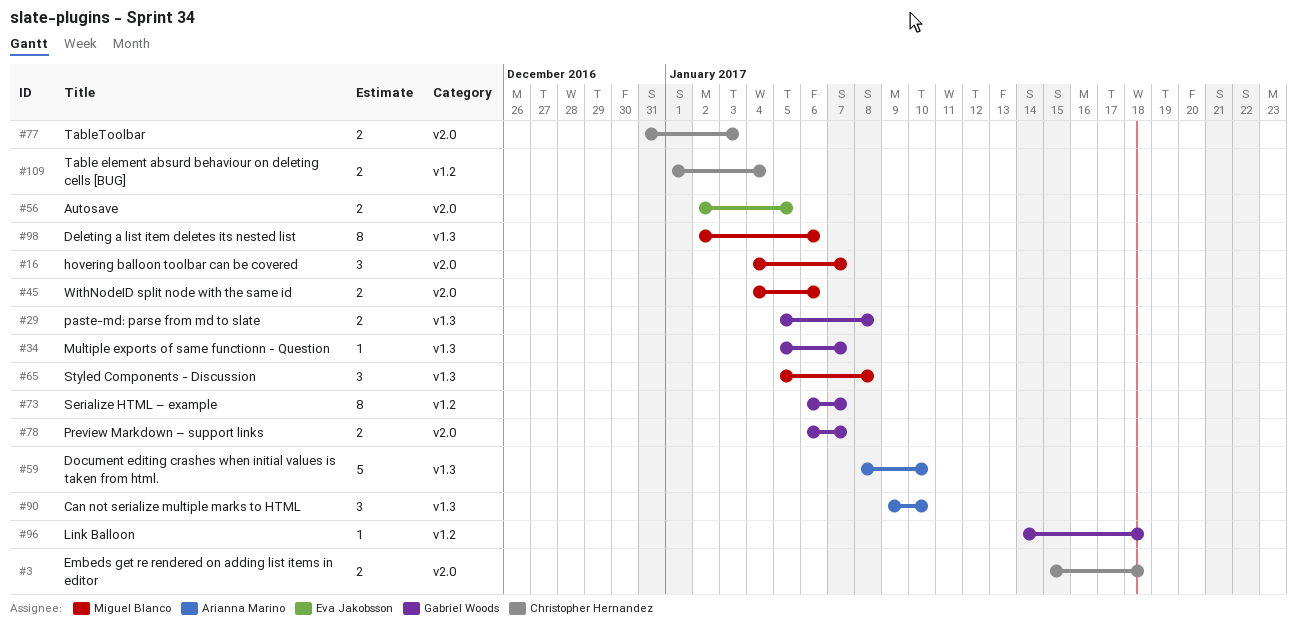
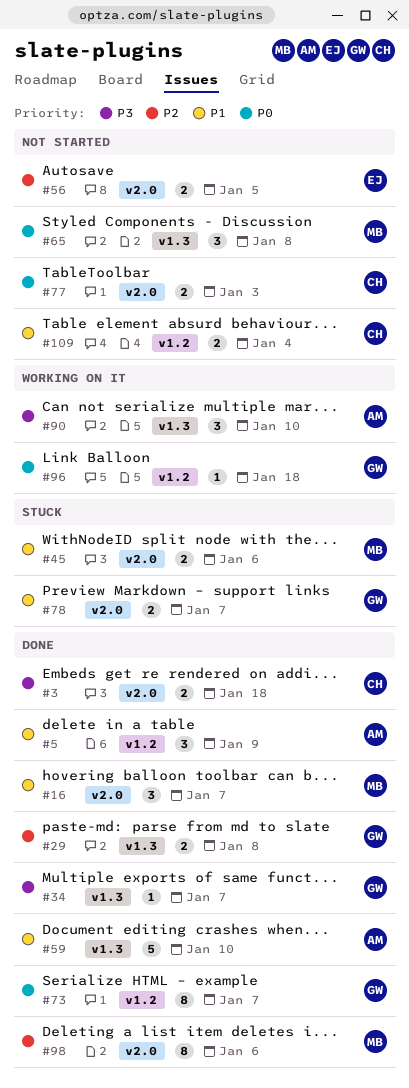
#5: none -> present
#98, label: v1.3 -> v2.0

